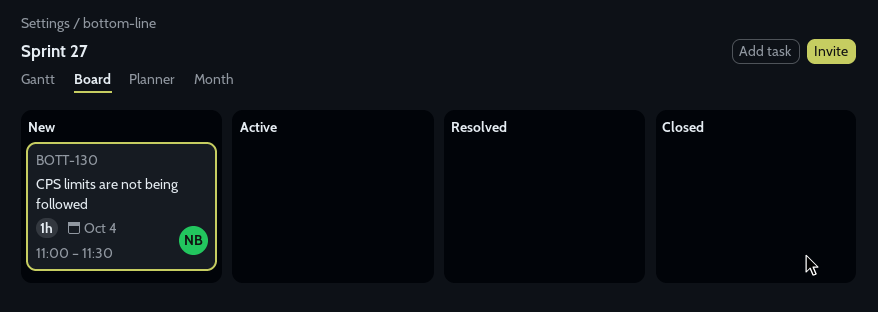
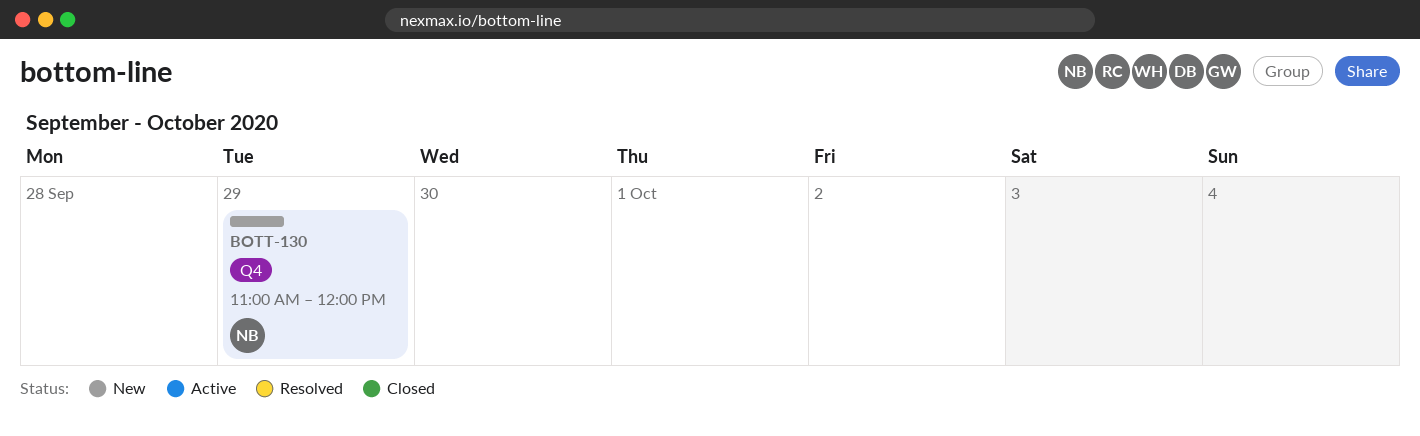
BOTT-130, day: Oct 4 -> Sep 29
BOTT-130, ends: 11:30 -> 12:00

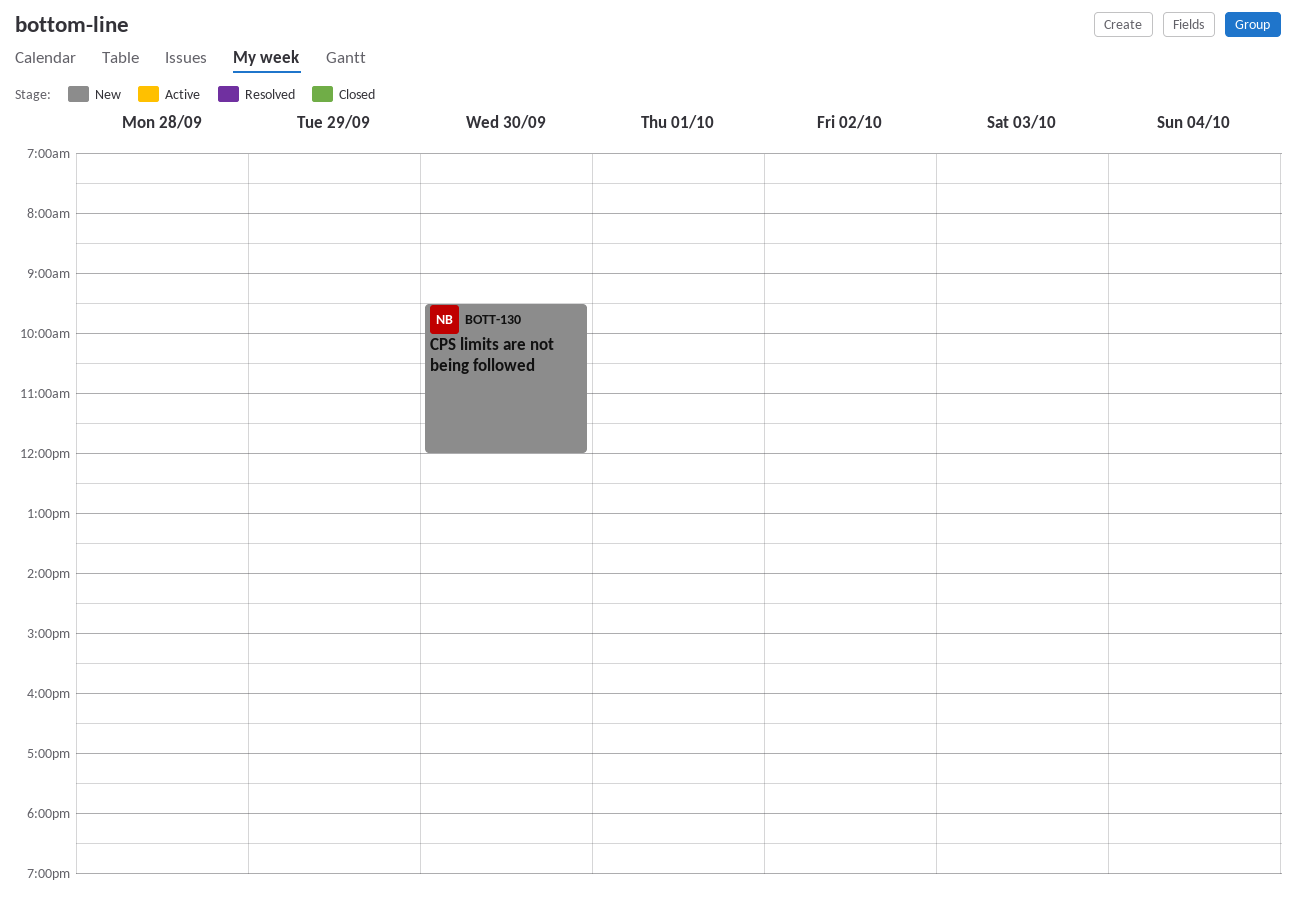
BOTT-130, day: Sep 29 -> Sep 30
BOTT-130, begins: 11:00 -> 09:30

